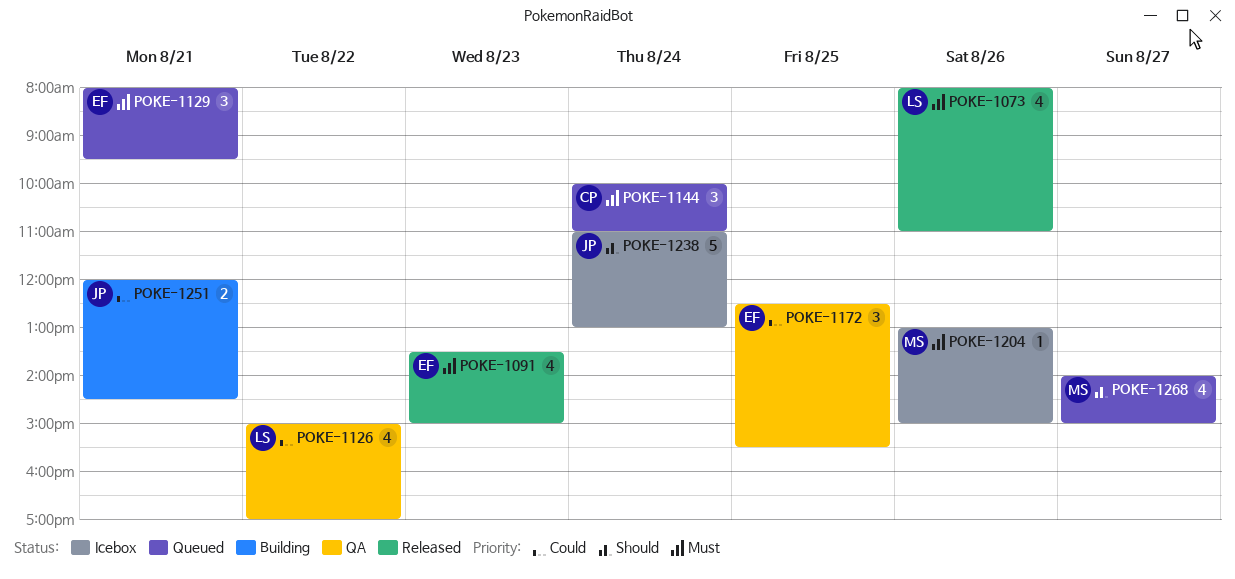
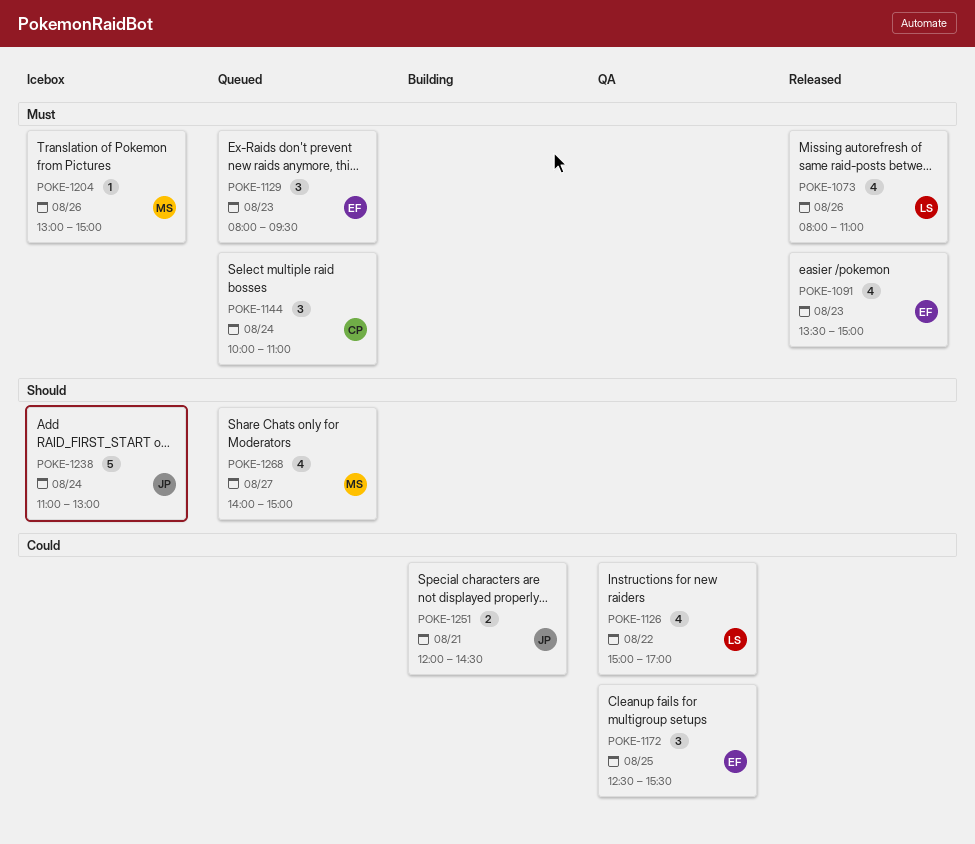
POKE-1129, day: Aug 21 -> Aug 23

